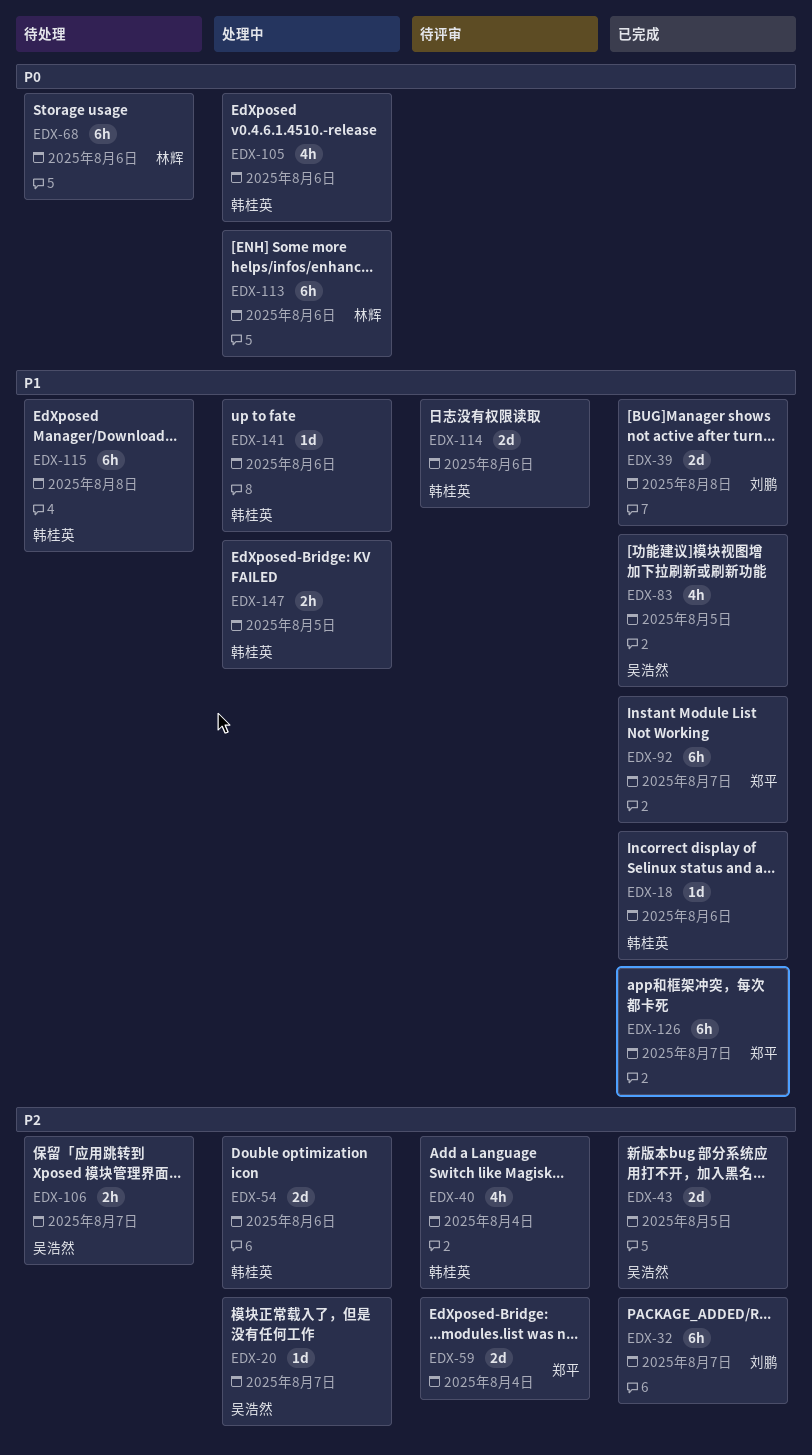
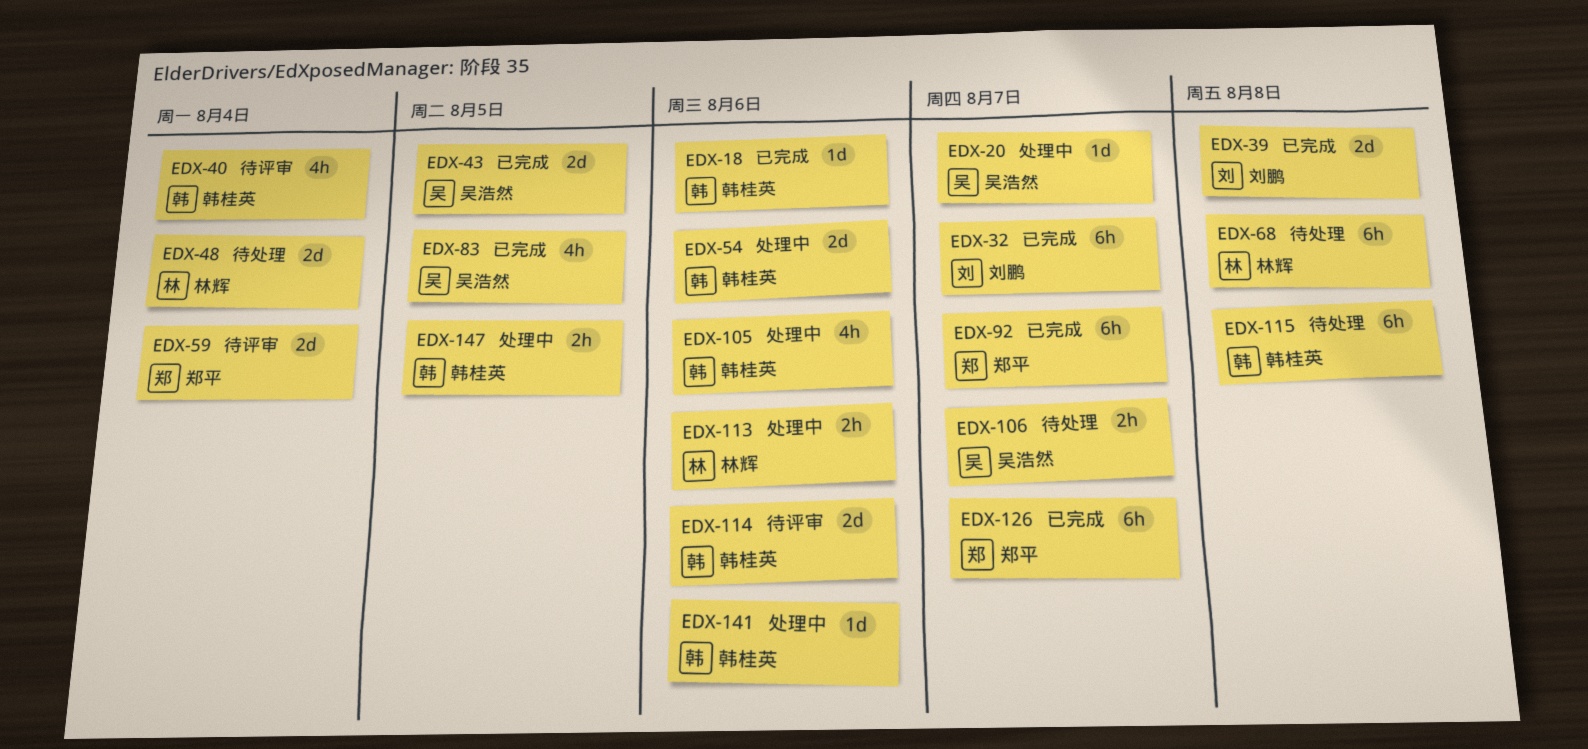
EDX-48: none -> present
EDX-68, due: Aug 6 -> Aug 8
EDX-113, estimate: 6h -> 2h

